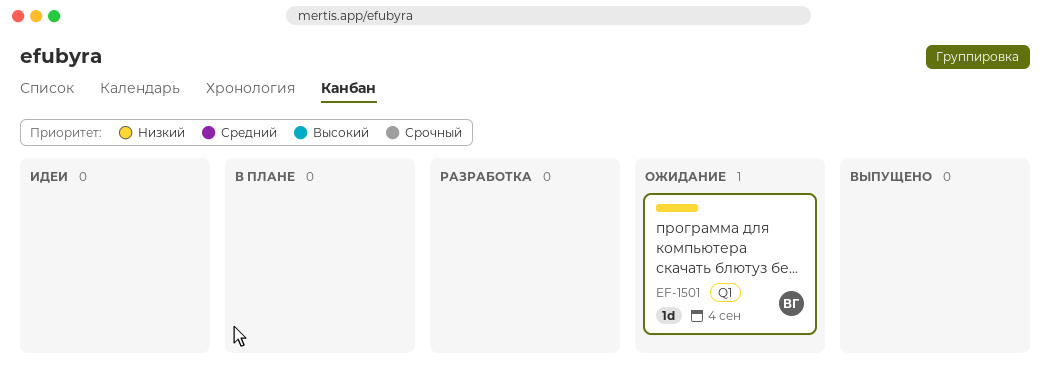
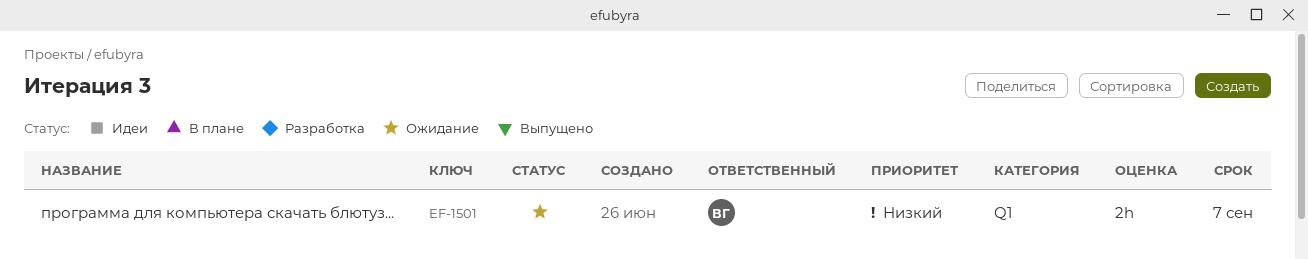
EF-1501, estimate: 1d -> 2h
EF-1501, due: Sep 4 -> Sep 7

